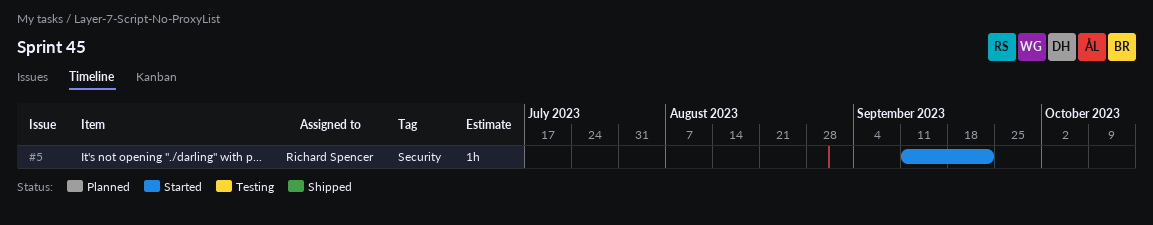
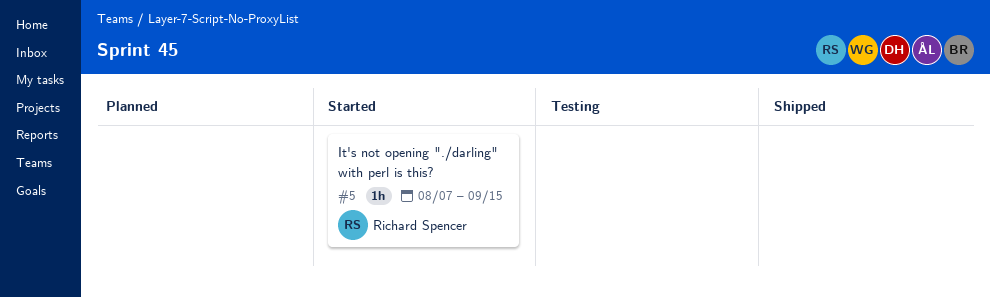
#5, start: Sep 11 -> Aug 7
#5, due: Sep 22 -> Sep 15

